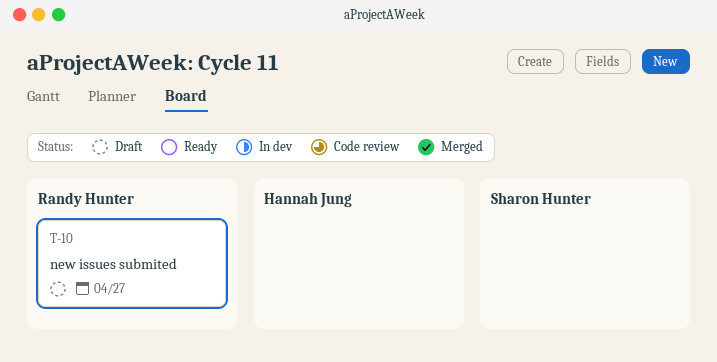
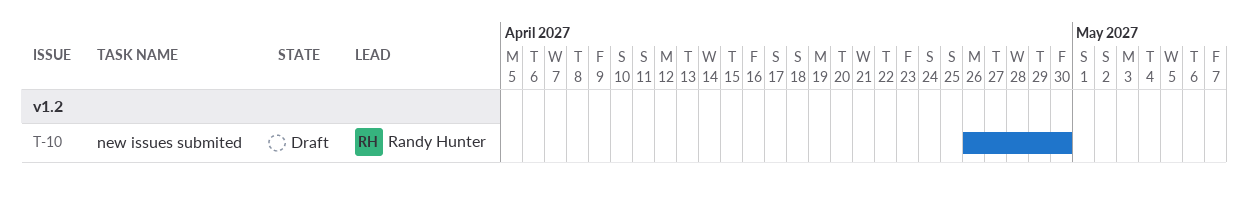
T-10, due: Apr 27 -> Apr 30

